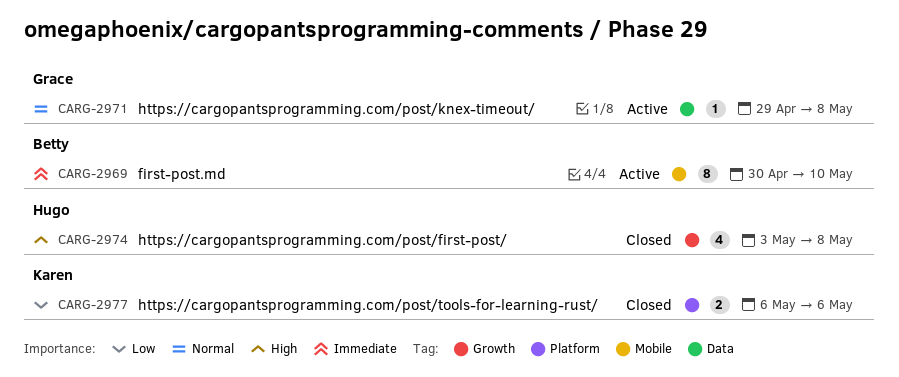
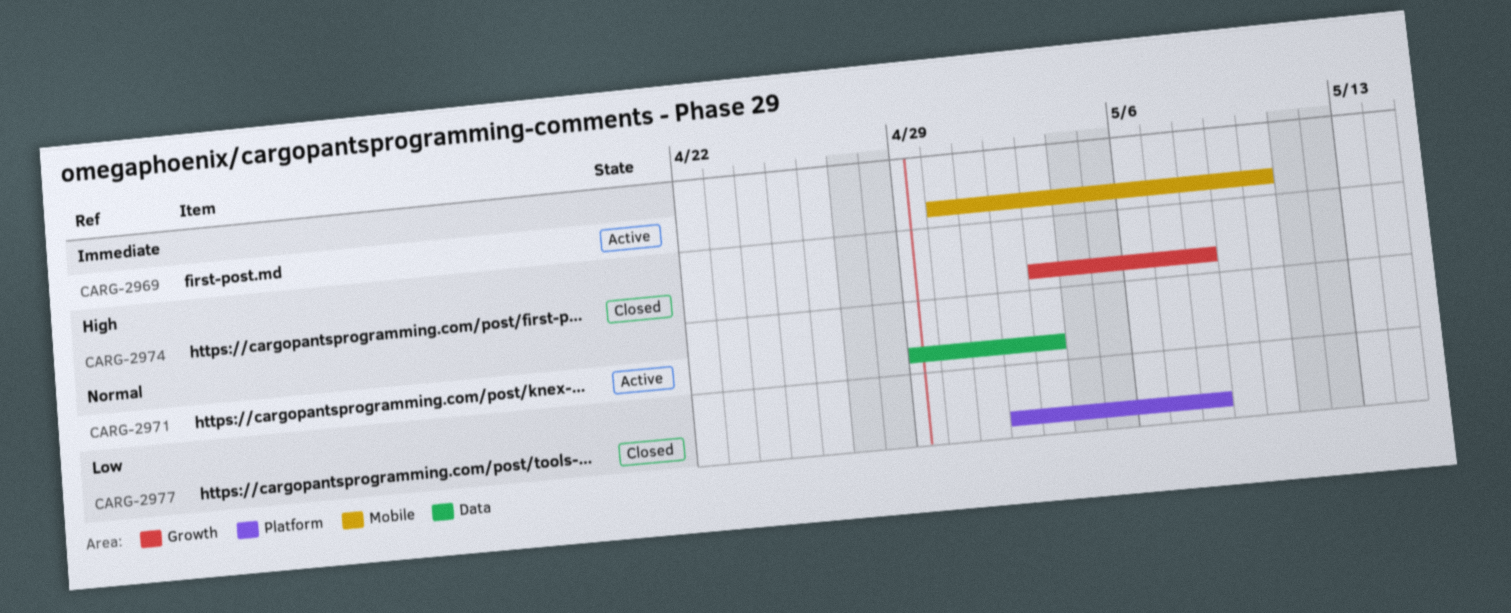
CARG-2971, due: May 8 -> May 3
CARG-2977, start: May 6 -> May 2
CARG-2977, due: May 6 -> May 8

